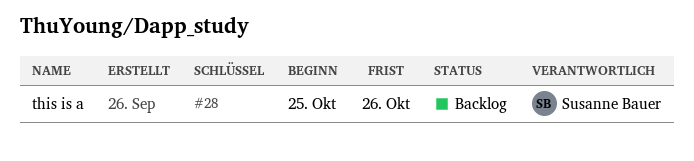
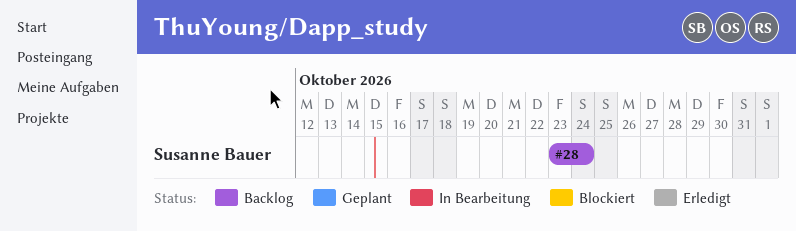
#28, start: Oct 25 -> Oct 23
#28, due: Oct 26 -> Oct 24

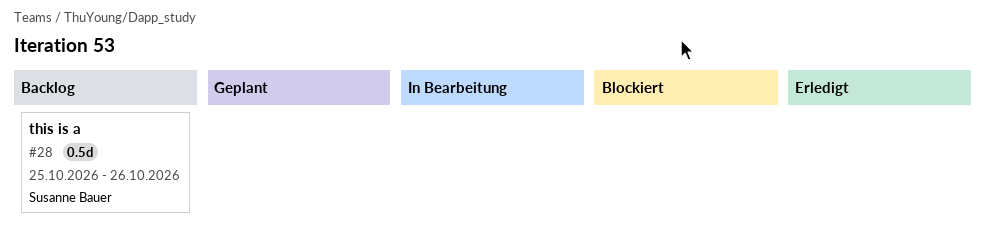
#28, start: Oct 23 -> Oct 25
#28, due: Oct 24 -> Oct 26

